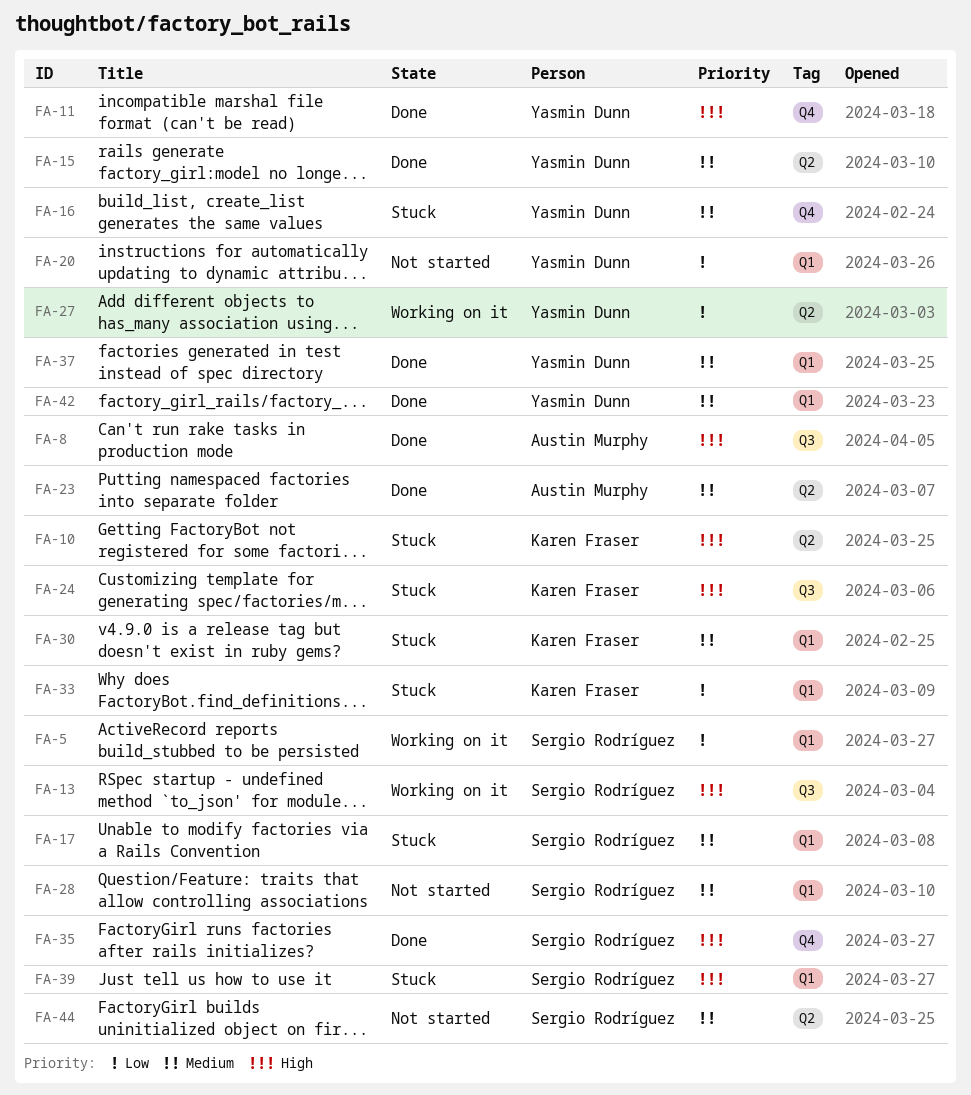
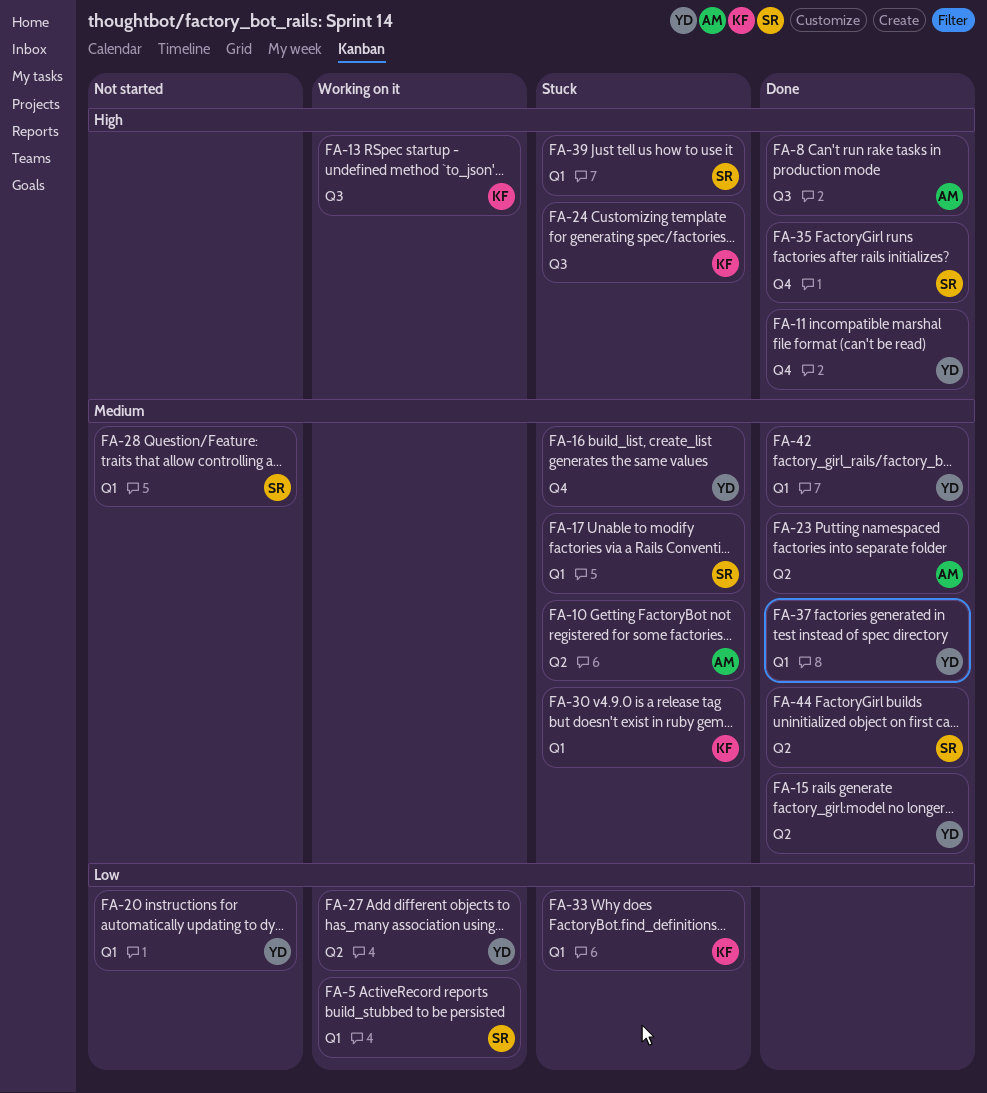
FA-10, owner: Karen Fraser -> Austin Murphy
FA-10, priority: High -> Medium
FA-13, owner: Sergio Rodríguez -> Karen Fraser
FA-44, status: Not started -> Done

